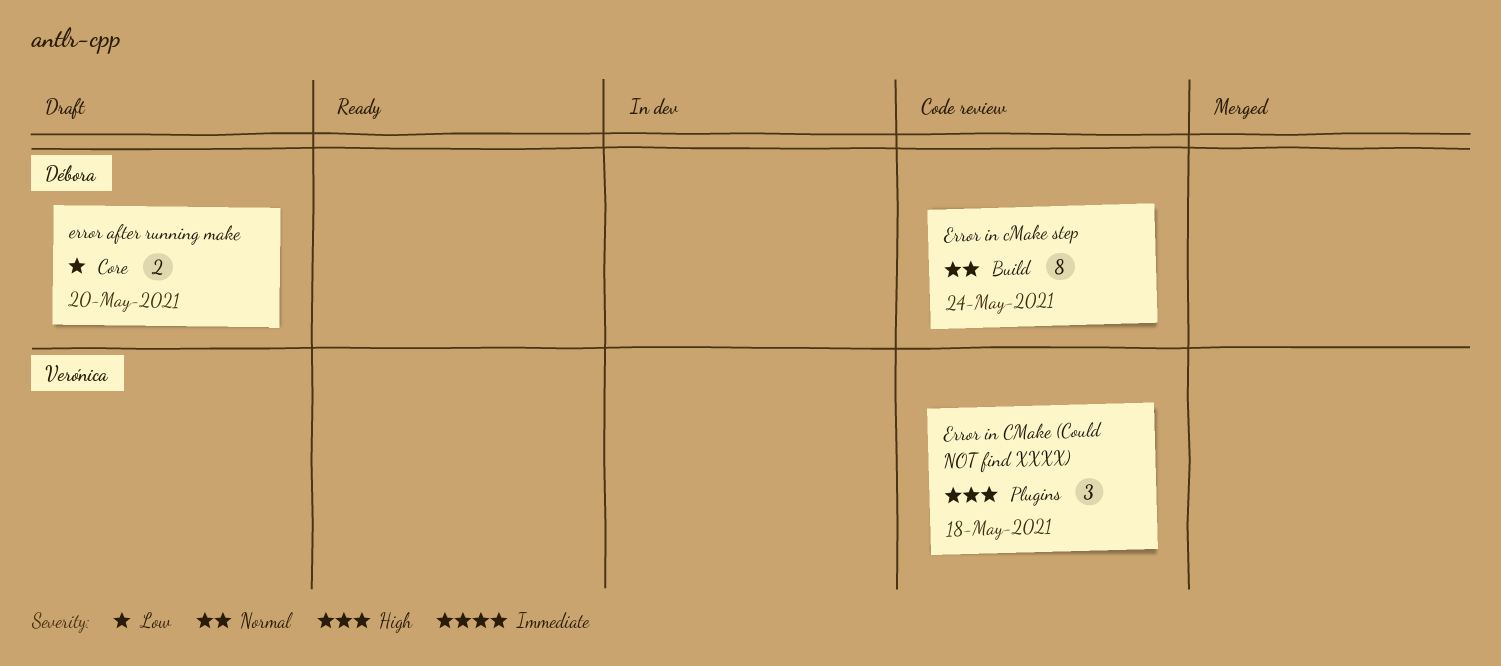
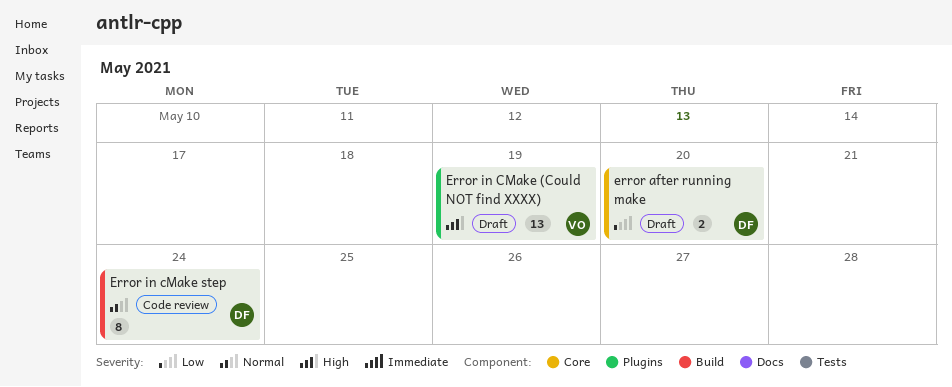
Error in CMake (Could NOT find XXXX), status: Code review -> Draft
Error in CMake (Could NOT find XXXX), estimate: 3 -> 13
Error in CMake (Could NOT find XXXX), due: May 18 -> May 19

